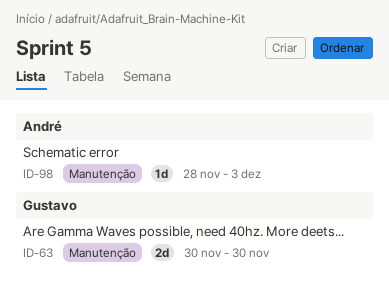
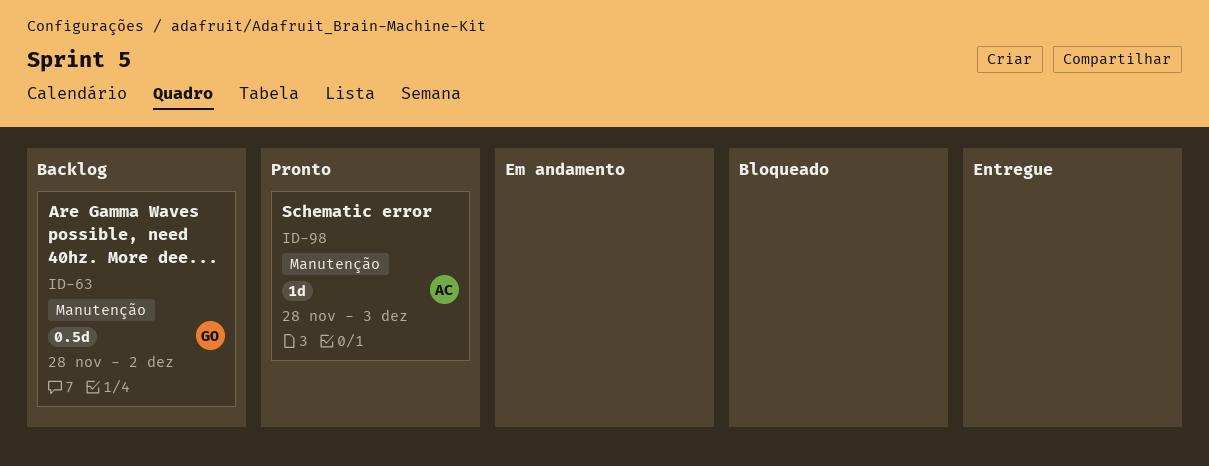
ID-63, estimate: 2d -> 0.5d
ID-63, start: Nov 30 -> Nov 28
ID-63, due: Nov 30 -> Dec 2

